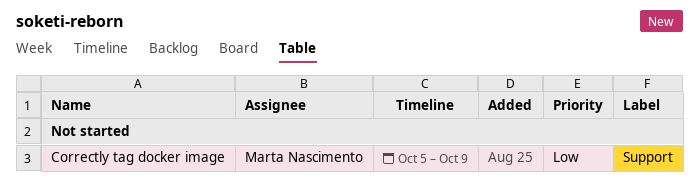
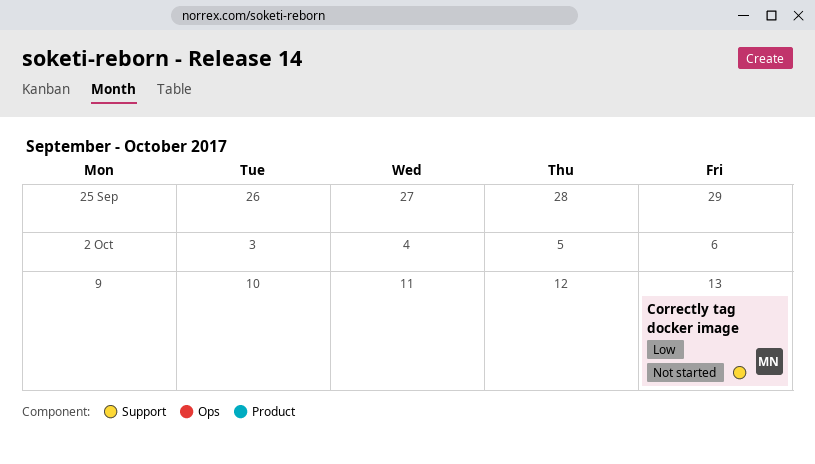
Correctly tag docker image, due: Oct 9 -> Oct 13

